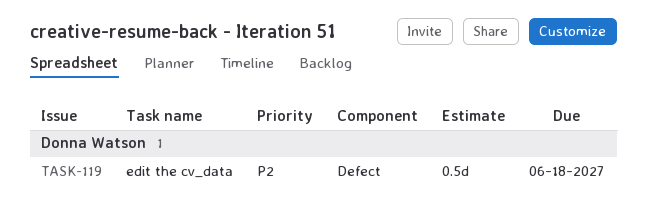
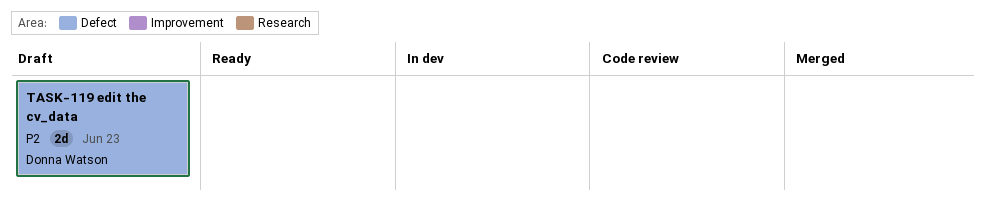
TASK-119, estimate: 0.5d -> 2d
TASK-119, due: Jun 18 -> Jun 23

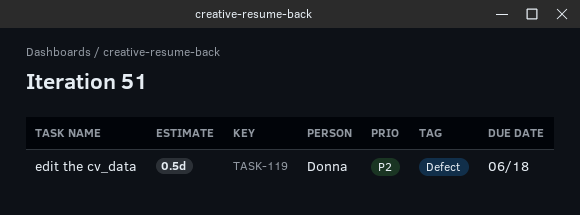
TASK-119, estimate: 2d -> 0.5d
TASK-119, due: Jun 23 -> Jun 18

